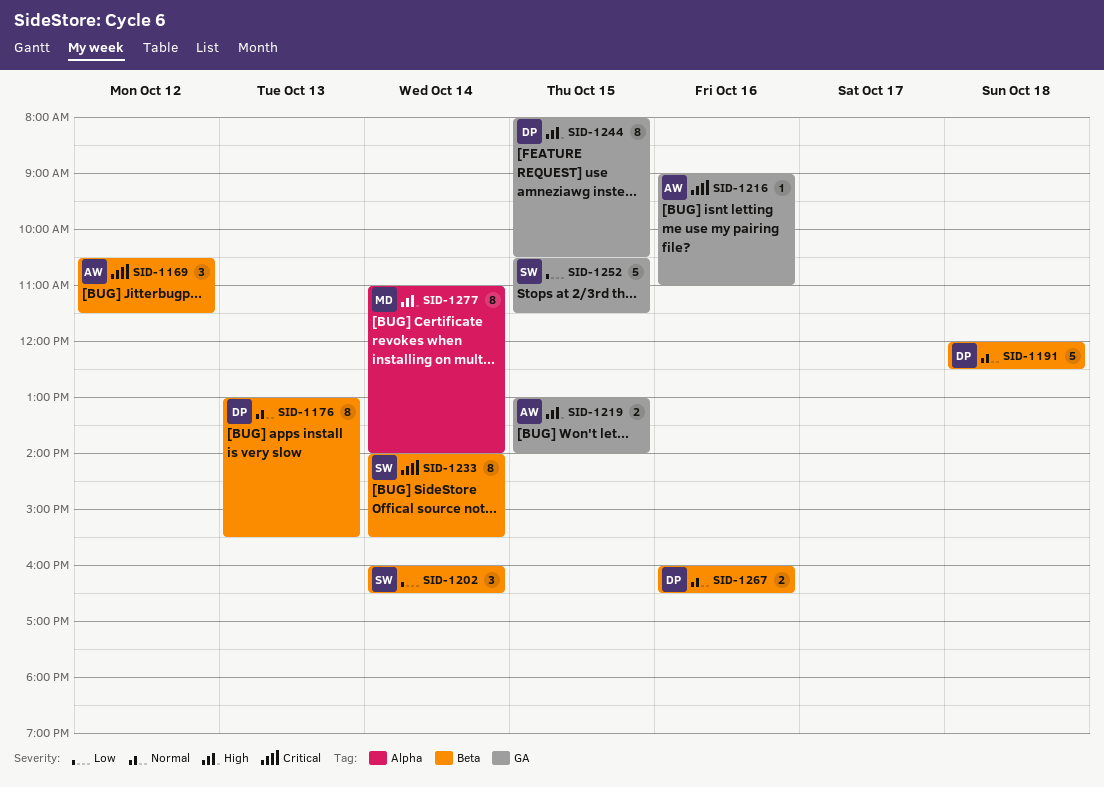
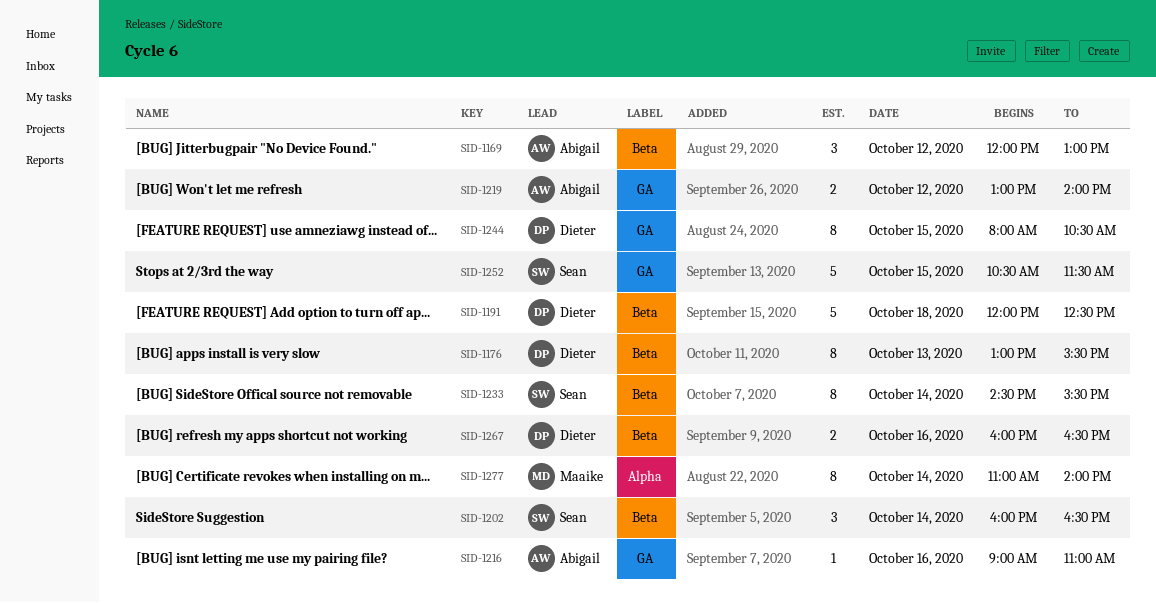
SID-1169, begins: 10:30 -> 12:00
SID-1169, ends: 11:30 -> 13:00
SID-1219, day: Oct 15 -> Oct 12
SID-1233, begins: 14:00 -> 14:30

